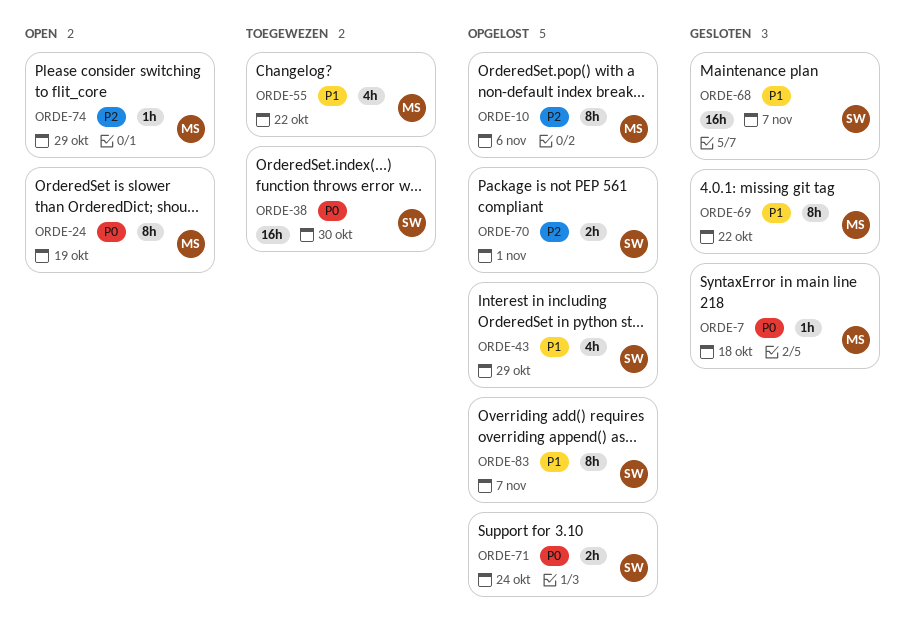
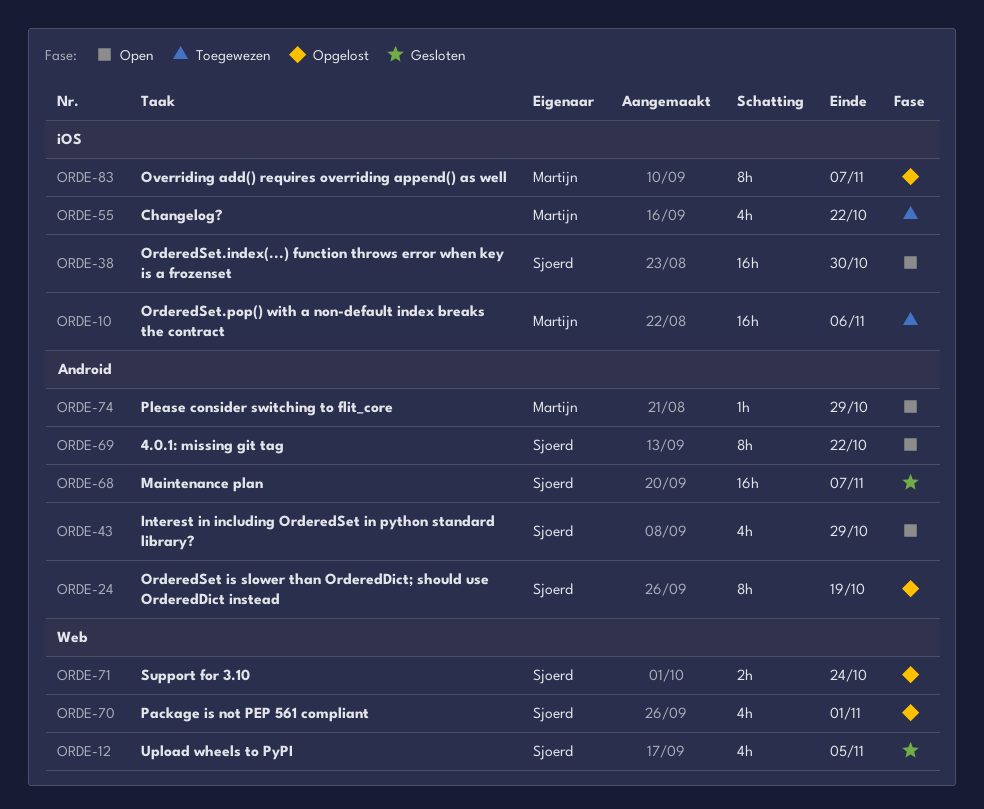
ORDE-7: present -> none
ORDE-10, status: Opgelost -> Toegewezen
ORDE-10, estimate: 8h -> 16h
ORDE-12: none -> present
ORDE-24, status: Open -> Opgelost
ORDE-24, owner: Martijn -> Sjoerd
ORDE-38, status: Toegewezen -> Open
ORDE-43, status: Opgelost -> Open
ORDE-69, status: Gesloten -> Open
ORDE-69, owner: Martijn -> Sjoerd
ORDE-70, estimate: 2h -> 4h
ORDE-83, owner: Sjoerd -> Martijn

